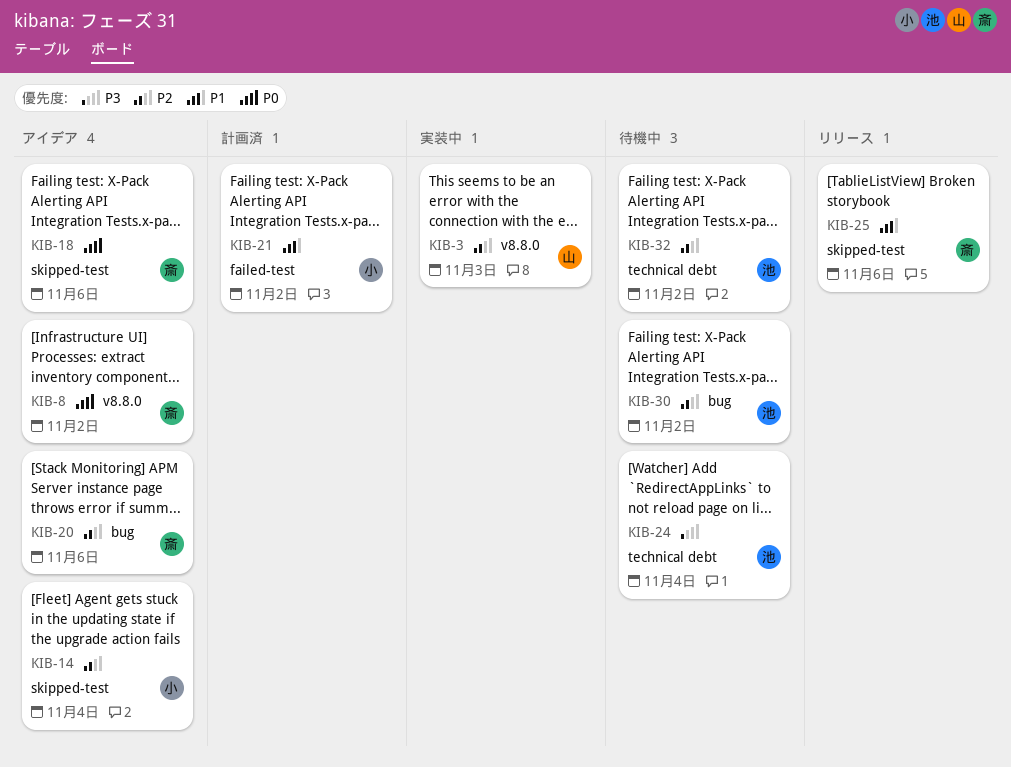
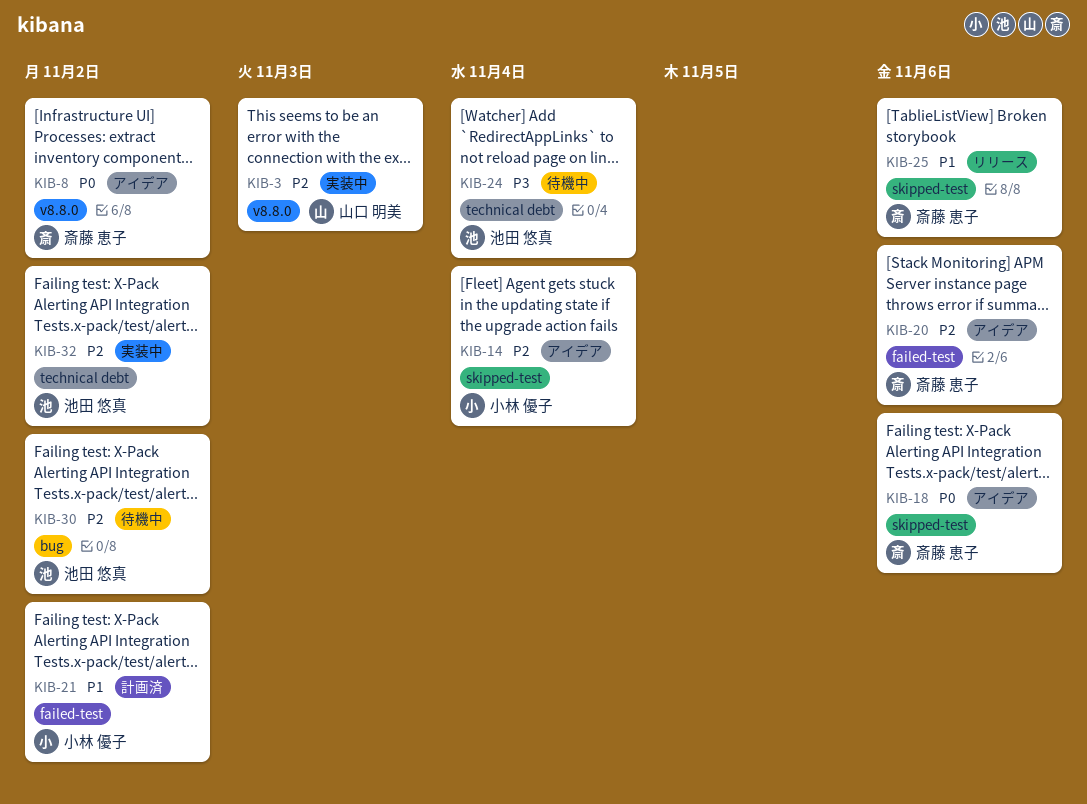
KIB-20, label: bug -> failed-test
KIB-32, status: 待機中 -> 実装中

